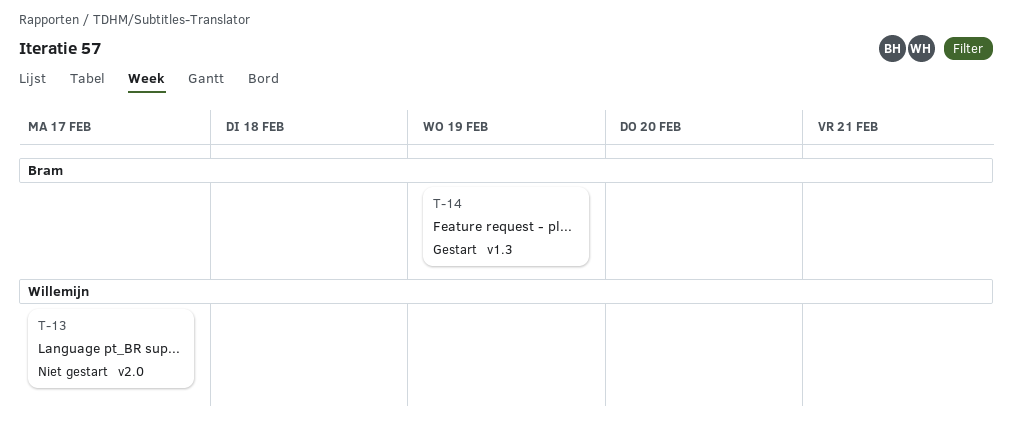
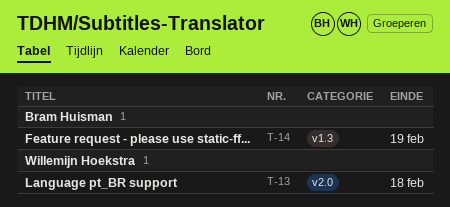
T-13, due: Feb 17 -> Feb 18

